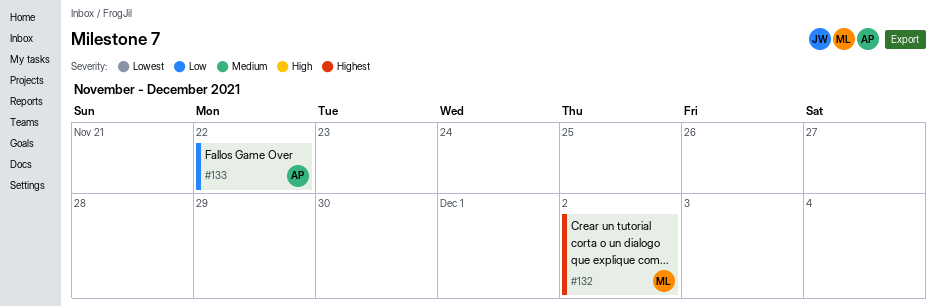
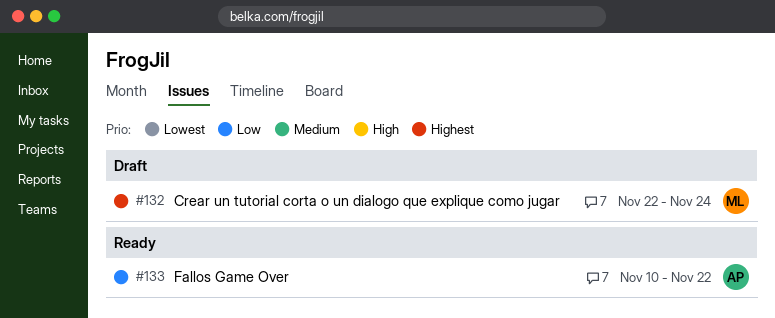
#132, due: Dec 2 -> Nov 24

